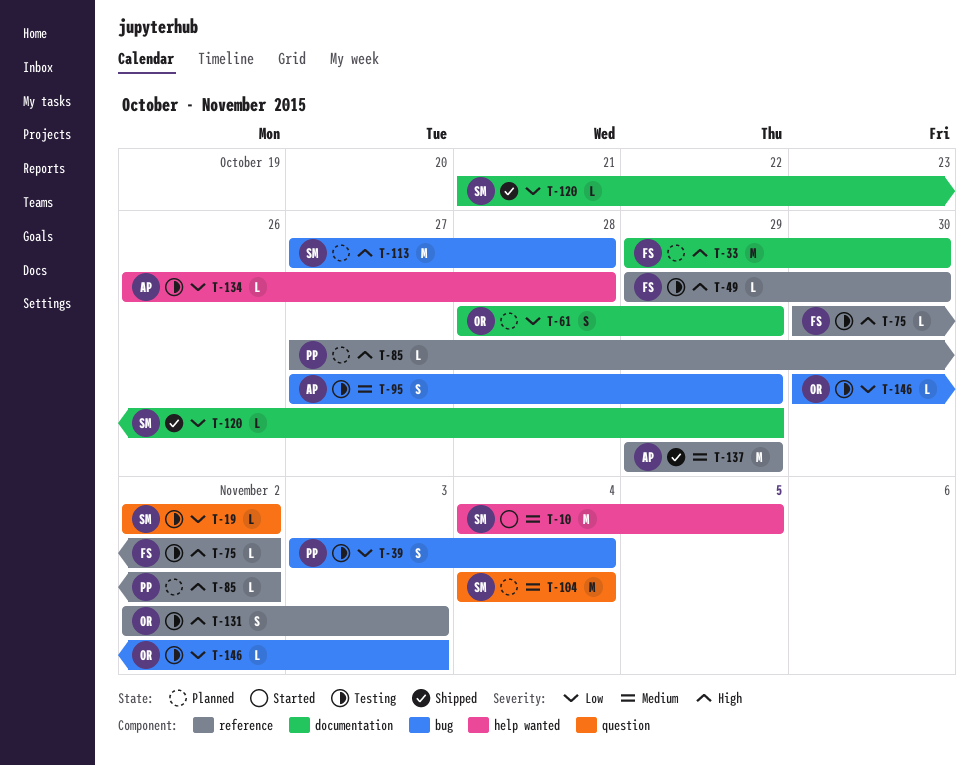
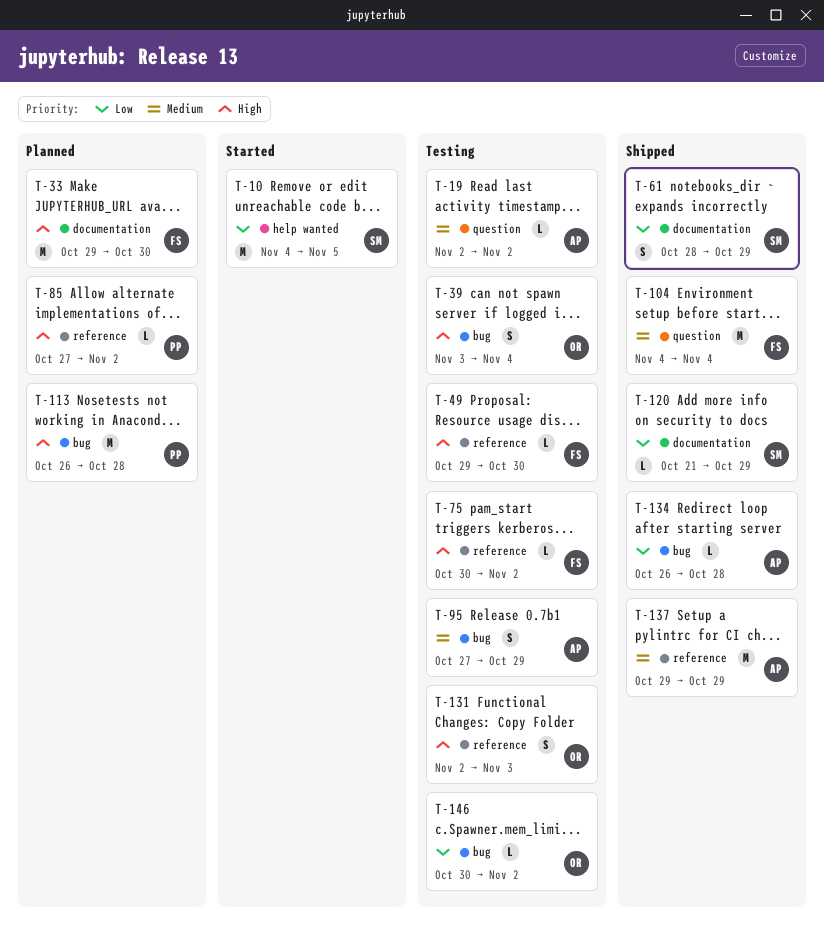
T-10, priority: Medium -> Low
T-19, owner: SM -> AP
T-19, priority: Low -> Medium
T-39, owner: PP -> OR
T-39, priority: Low -> High
T-61, status: Planned -> Shipped
T-61, owner: OR -> SM
T-104, status: Planned -> Shipped
T-104, owner: SM -> FS
T-113, owner: SM -> PP
T-113, start: Oct 27 -> Oct 26
T-134, status: Testing -> Shipped
T-134, label: help wanted -> bug
T-146, due: Nov 3 -> Nov 2

